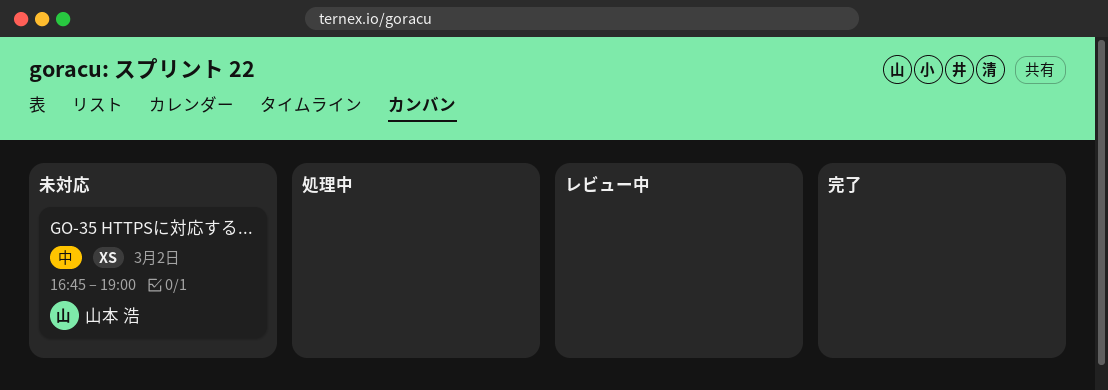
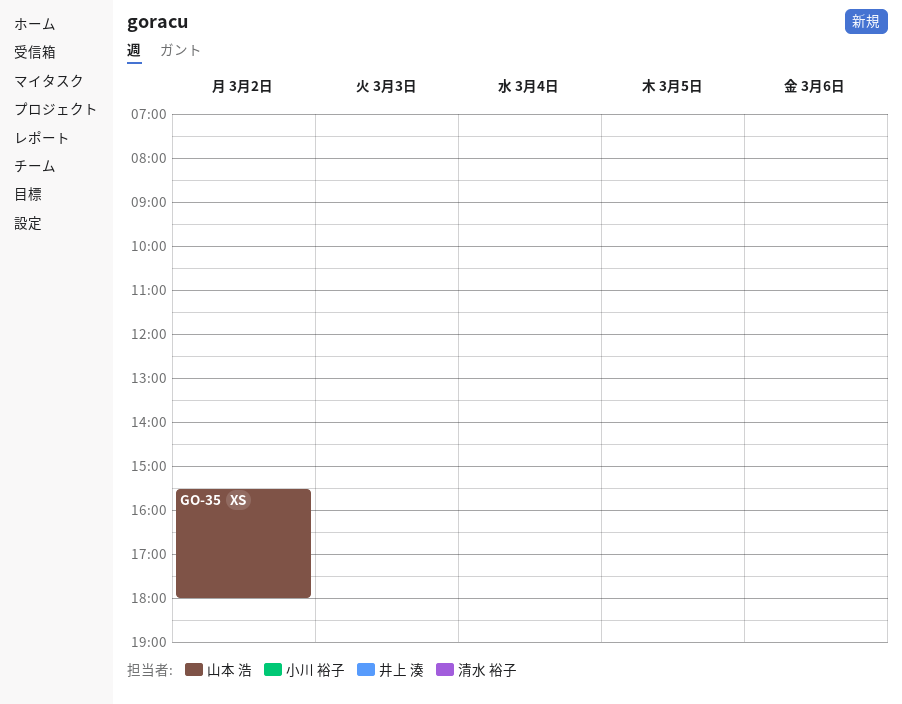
GO-35, begins: 16:45 -> 15:30
GO-35, ends: 19:00 -> 18:00

